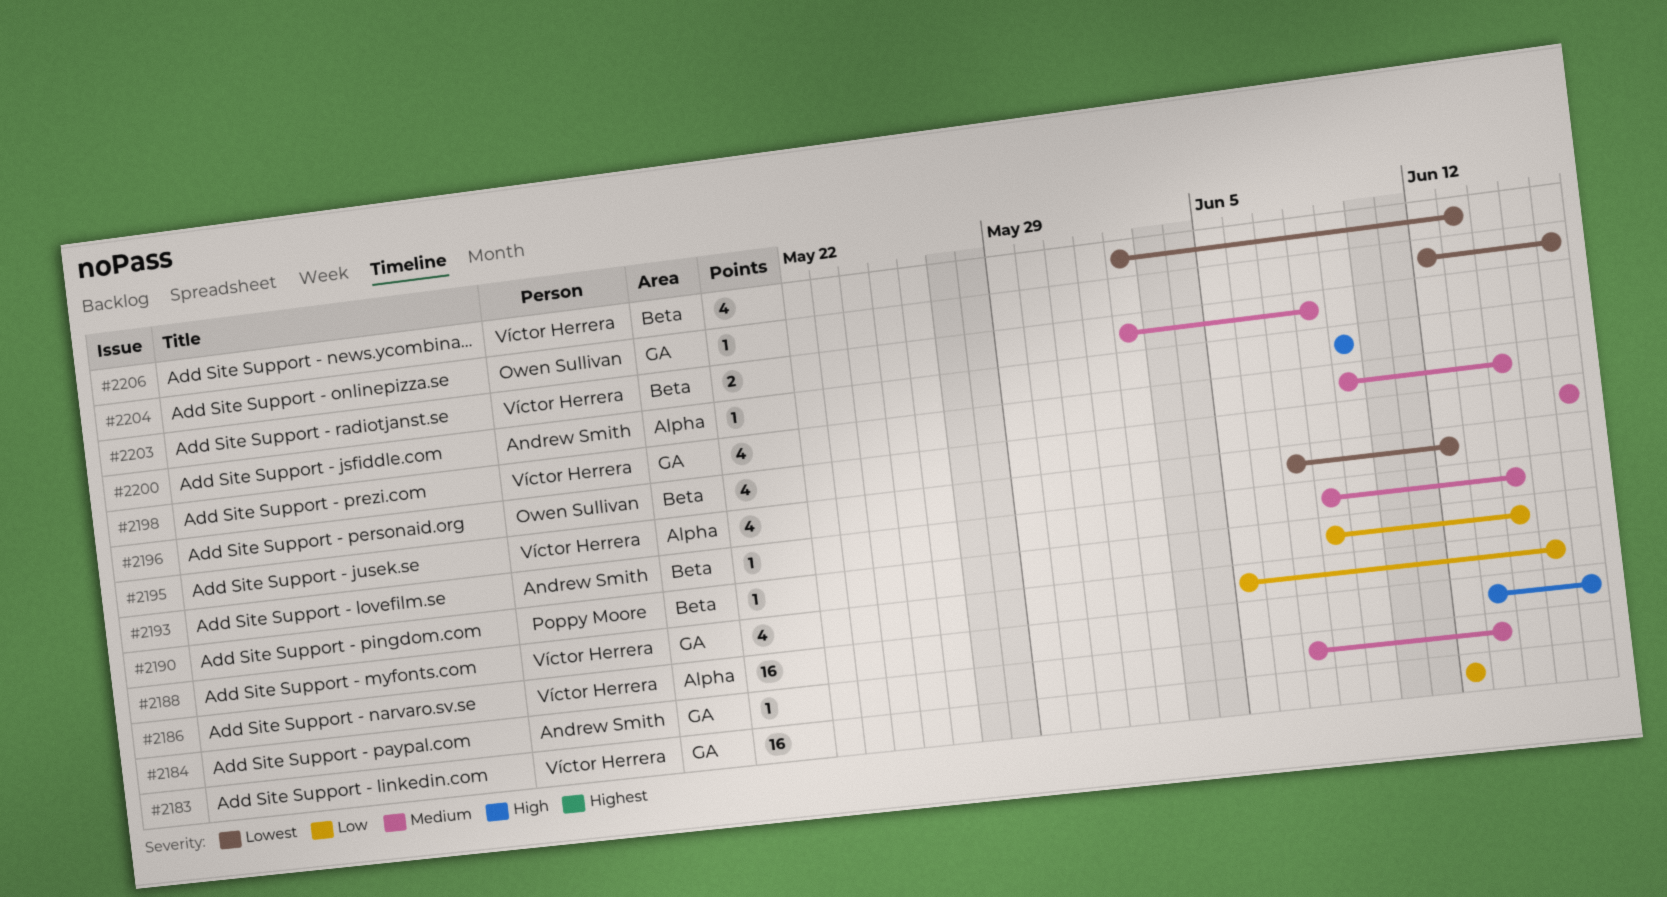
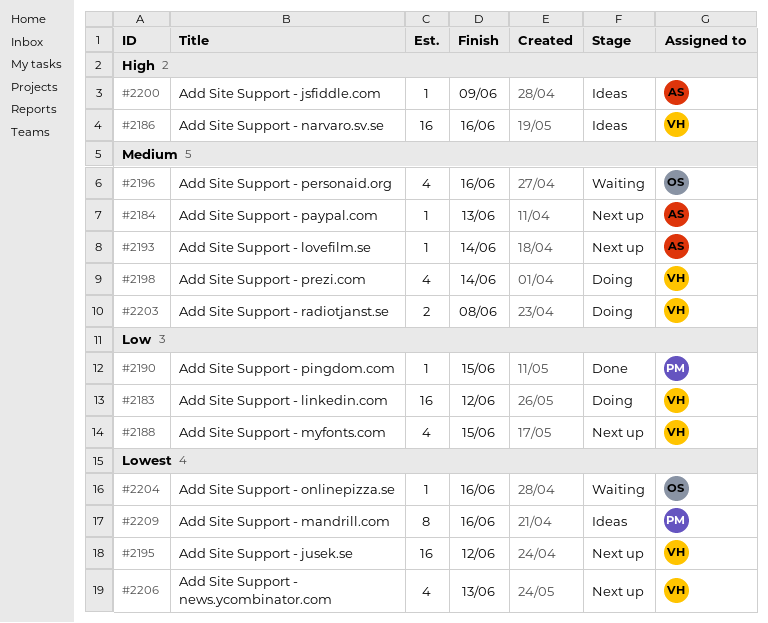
#2190, due: Jun 14 -> Jun 15
#2195, estimate: 4 -> 16
#2209: none -> present

